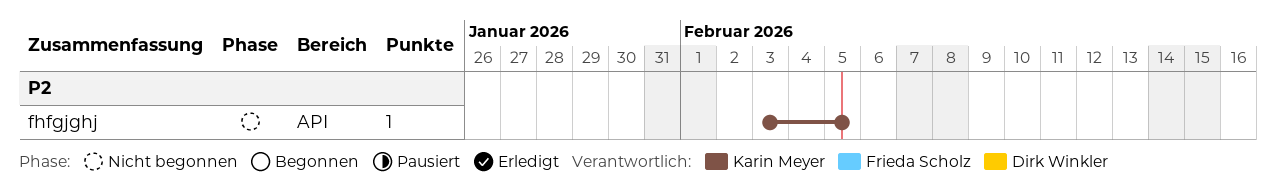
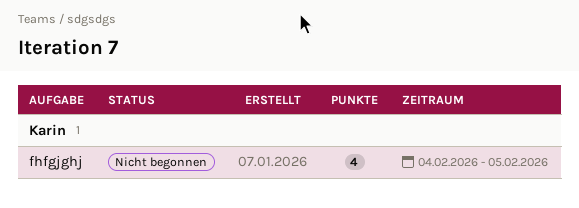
fhfgjghj, estimate: 1 -> 4
fhfgjghj, start: Feb 3 -> Feb 4

